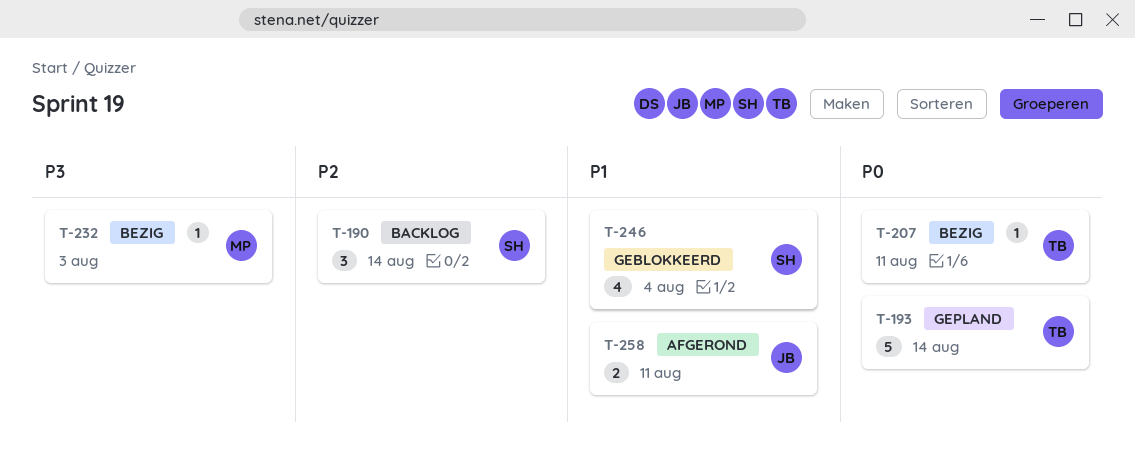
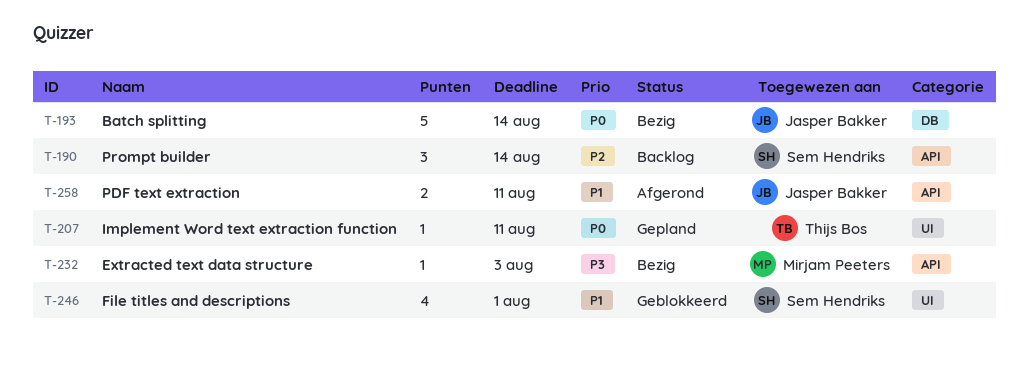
T-193, status: Gepland -> Bezig
T-193, owner: Thijs Bos -> Jasper Bakker
T-207, status: Bezig -> Gepland
T-246, due: Aug 4 -> Aug 1

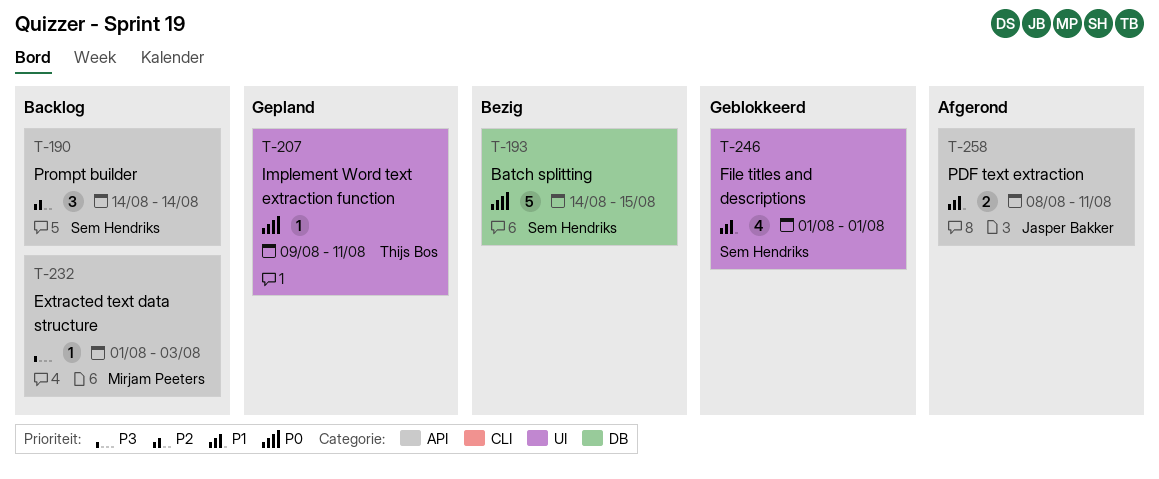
T-193, owner: Jasper Bakker -> Sem Hendriks
T-193, due: Aug 14 -> Aug 15
T-232, status: Bezig -> Backlog

